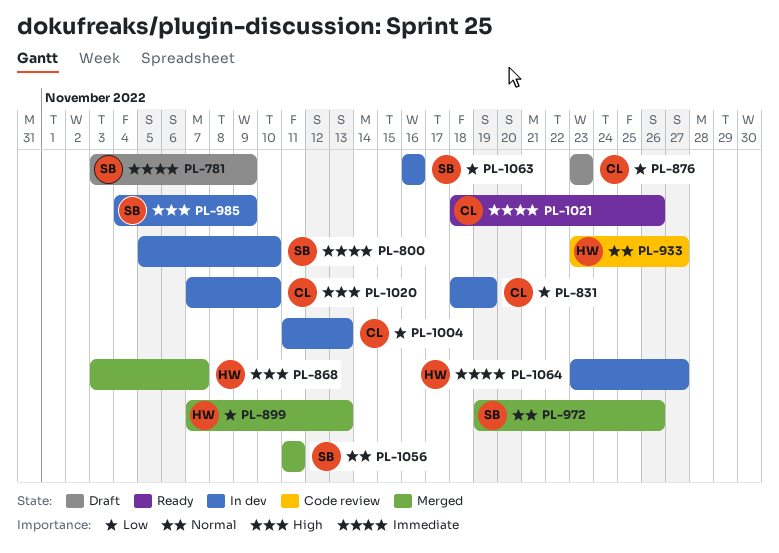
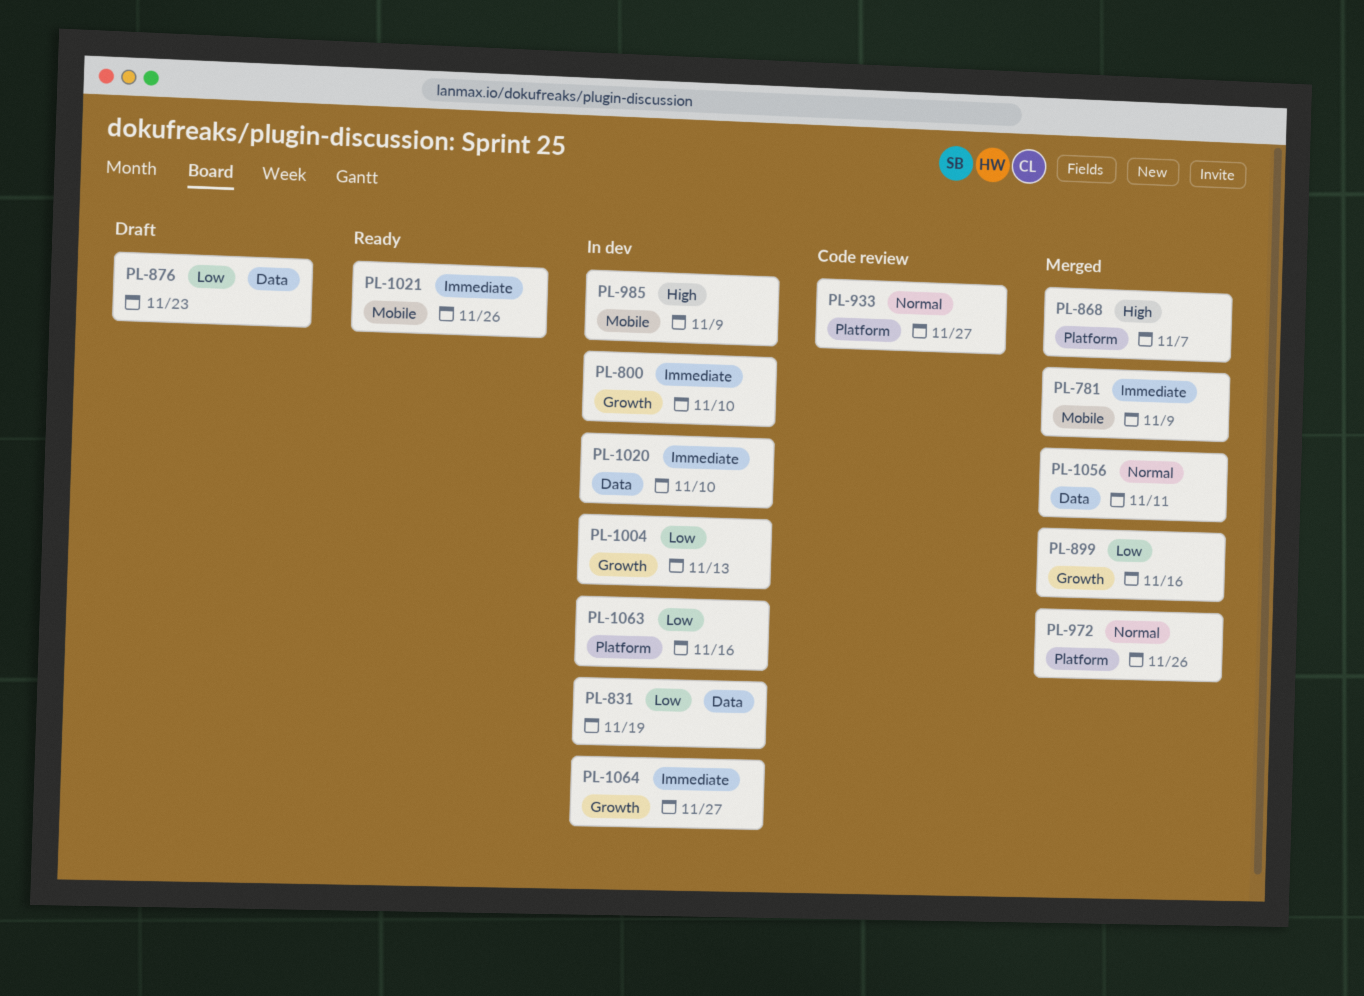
PL-781, status: Draft -> Merged
PL-899, due: Nov 13 -> Nov 16
PL-1020, priority: High -> Immediate

